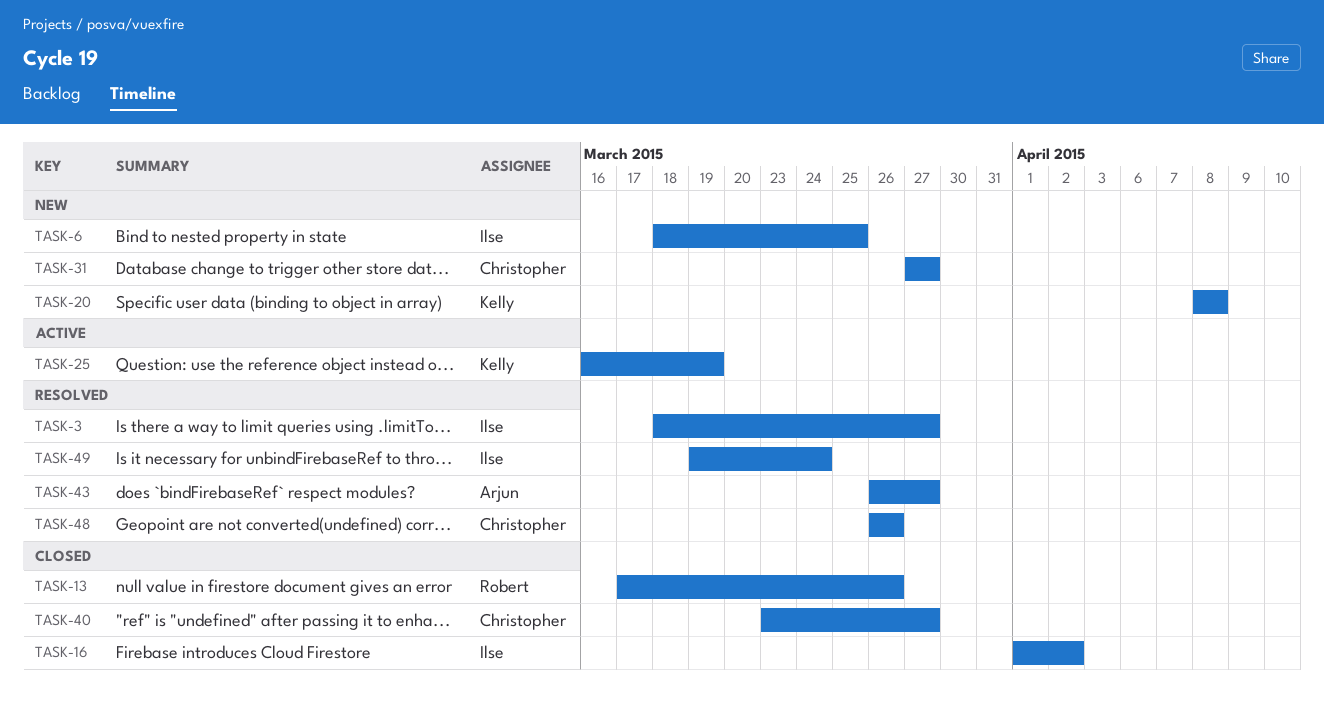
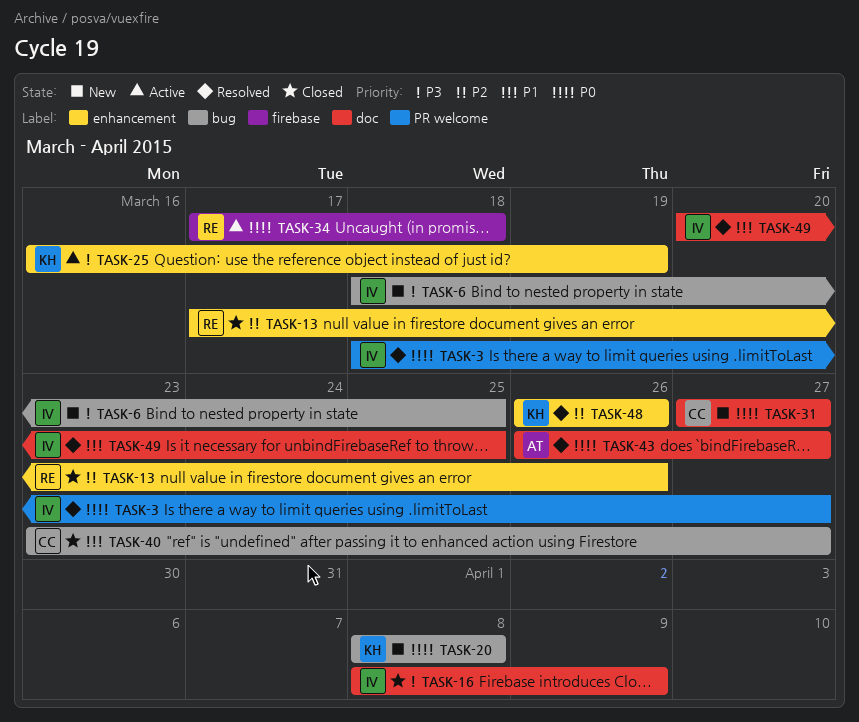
TASK-16, start: Apr 1 -> Apr 8
TASK-16, due: Apr 2 -> Apr 9
TASK-34: none -> present
TASK-48, owner: Christopher -> Kelly
TASK-49, start: Mar 19 -> Mar 20
TASK-49, due: Mar 24 -> Mar 25

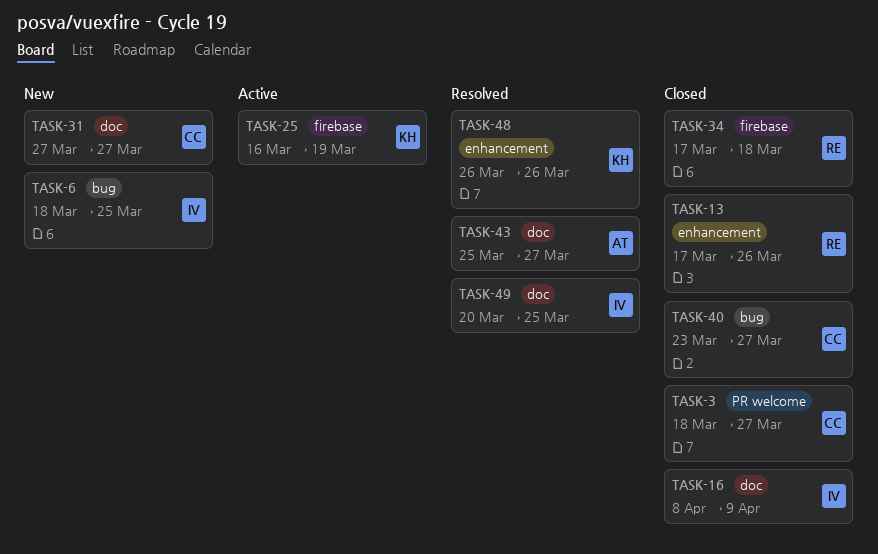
TASK-3, status: Resolved -> Closed
TASK-3, owner: IV -> CC
TASK-20: present -> none
TASK-25, label: enhancement -> firebase
TASK-34, status: Active -> Closed
TASK-43, start: Mar 26 -> Mar 25

